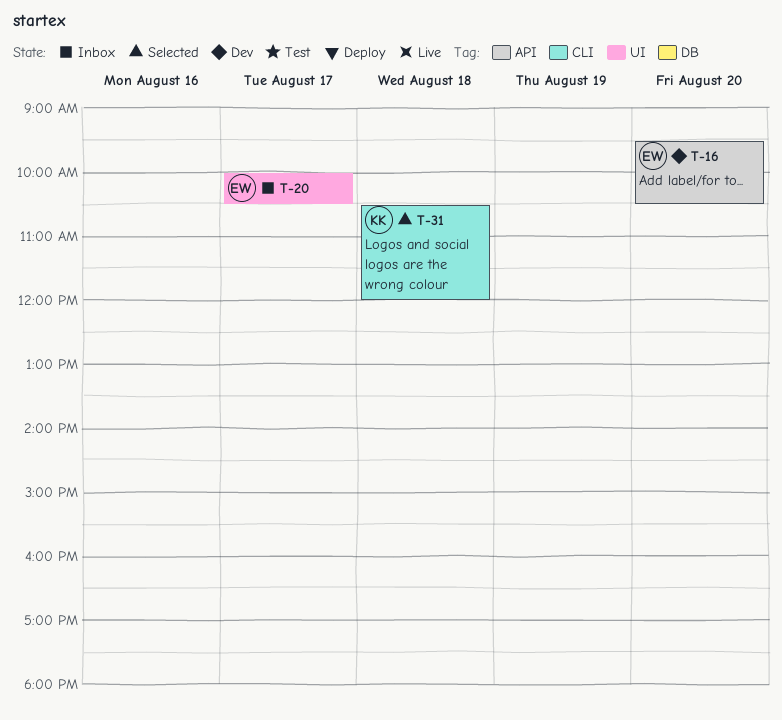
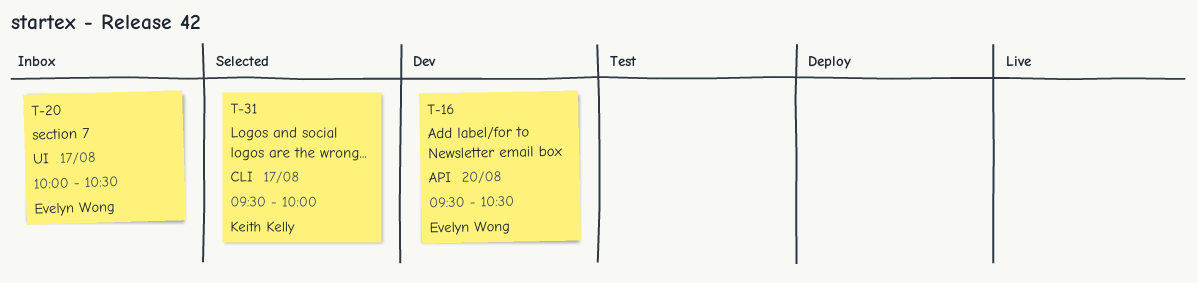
T-31, day: Aug 18 -> Aug 17
T-31, begins: 10:30 -> 09:30
T-31, ends: 12:00 -> 10:00

